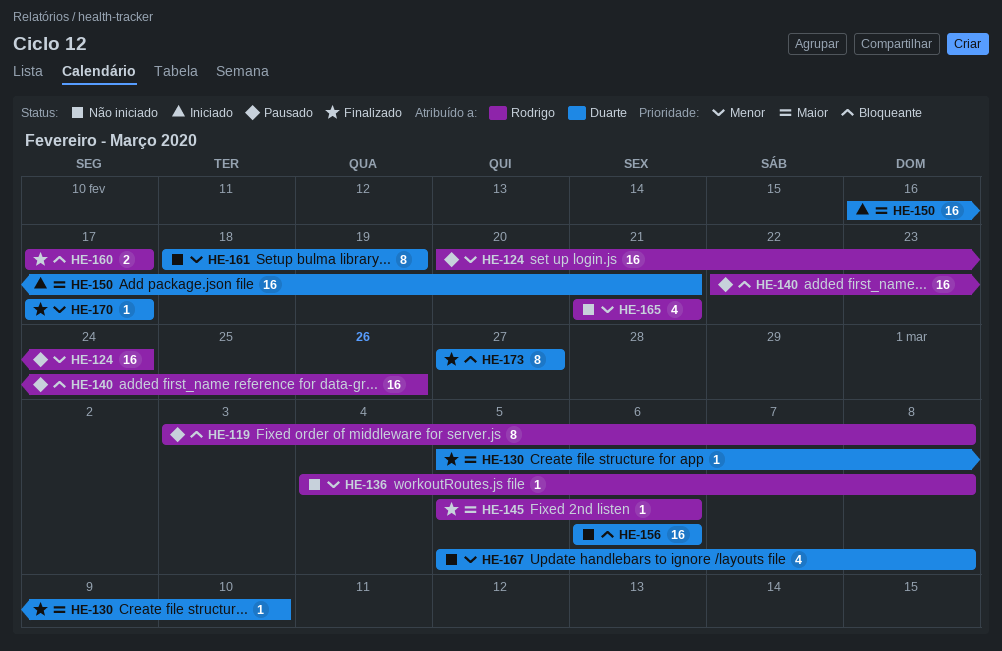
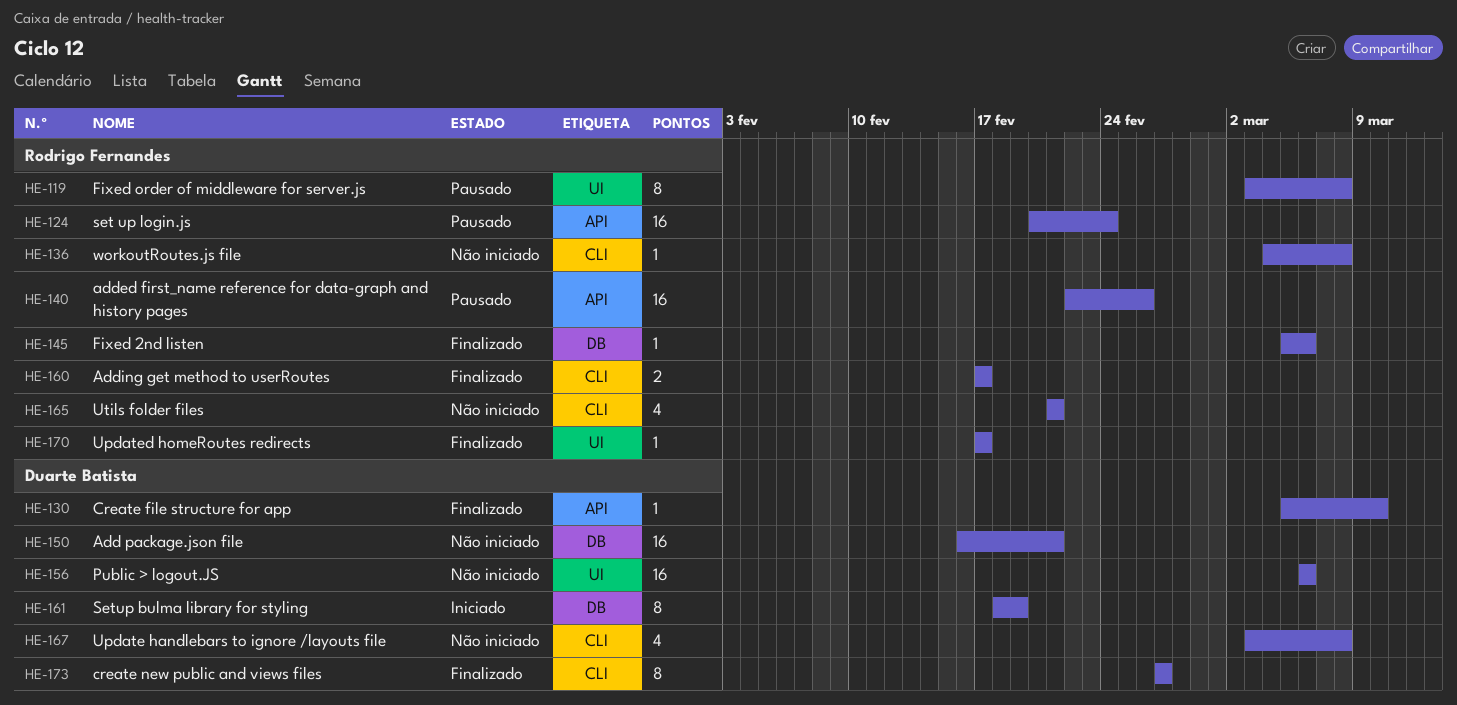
HE-150, status: Iniciado -> Não iniciado
HE-161, status: Não iniciado -> Iniciado
HE-167, start: Mar 5 -> Mar 3
HE-170, owner: Duarte Batista -> Rodrigo Fernandes

